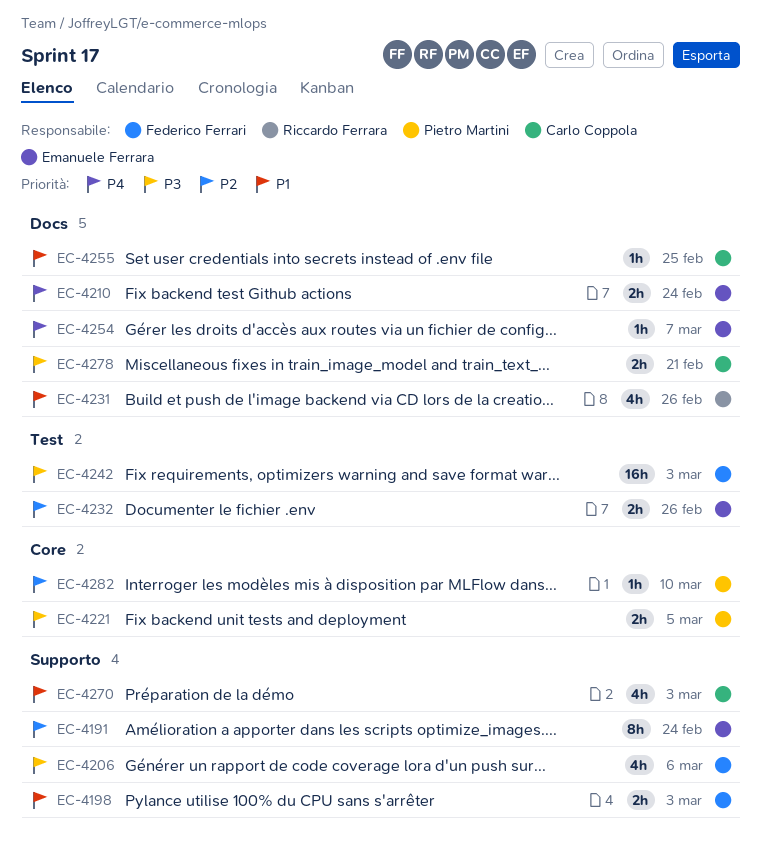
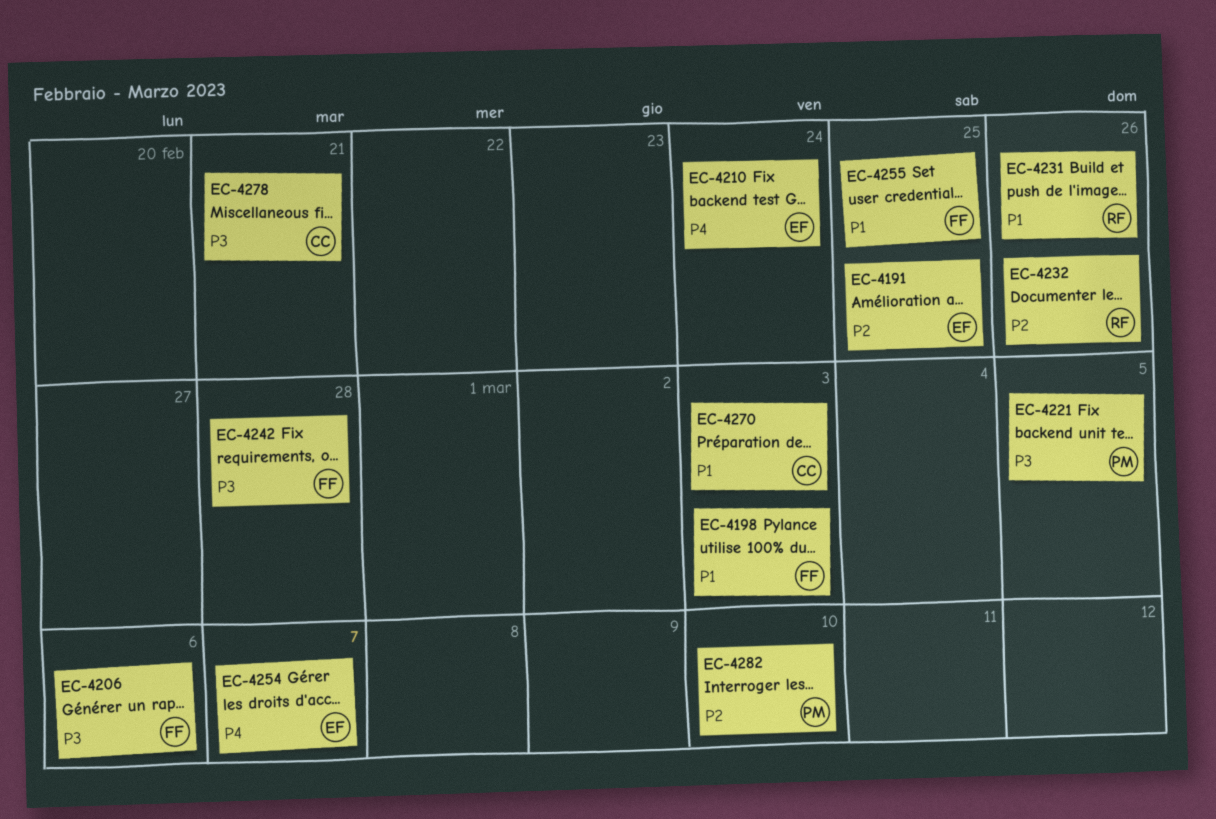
EC-4191, due: Feb 24 -> Feb 25
EC-4232, owner: Emanuele Ferrara -> Riccardo Ferrara
EC-4242, due: Mar 3 -> Feb 28
EC-4255, owner: Carlo Coppola -> Federico Ferrari

